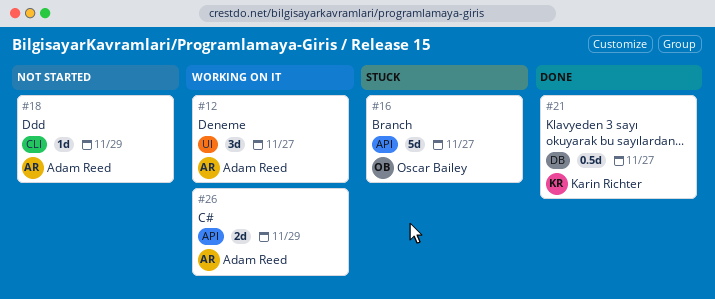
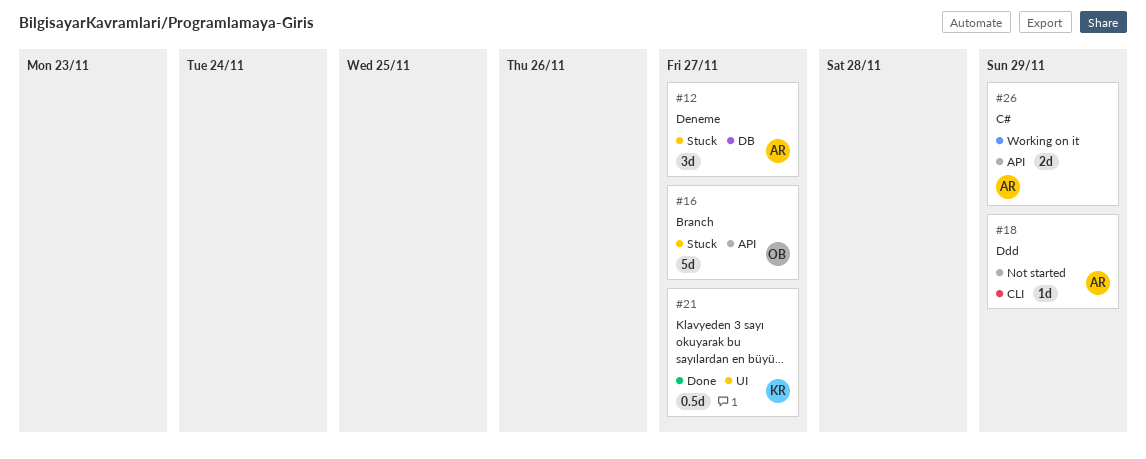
#12, status: Working on it -> Stuck
#12, label: UI -> DB
#21, label: DB -> UI

